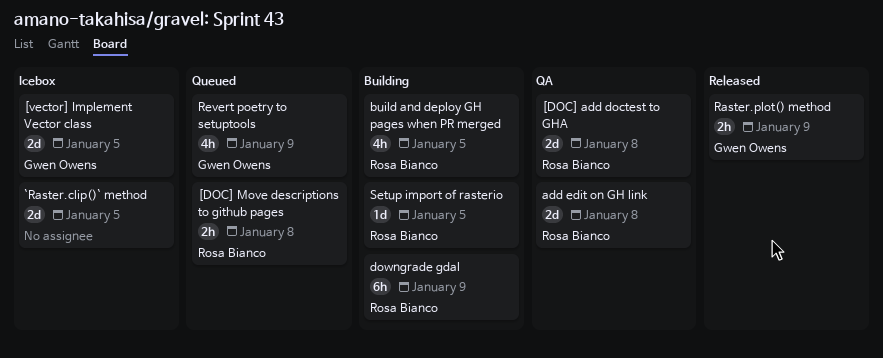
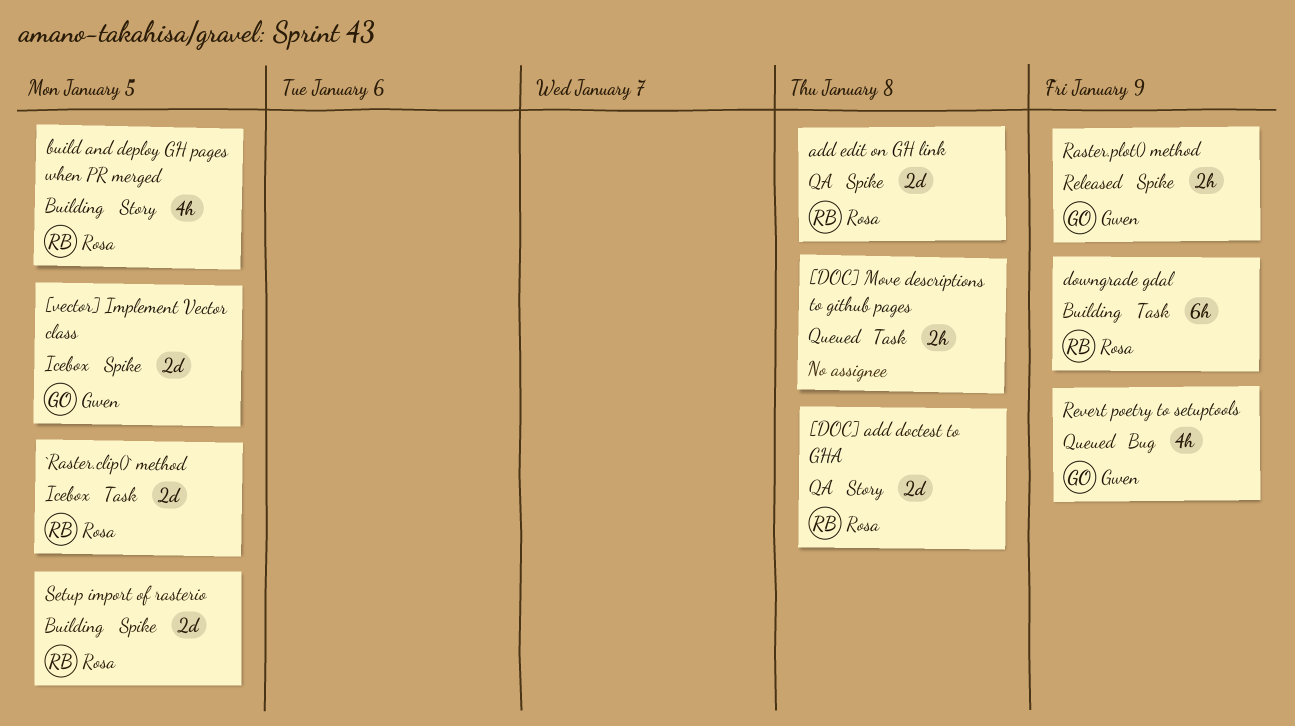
[DOC] Move descriptions to github pages, owner: Rosa Bianco -> none
`Raster.clip()` method, owner: none -> Rosa Bianco
Setup import of rasterio, estimate: 1d -> 2d

